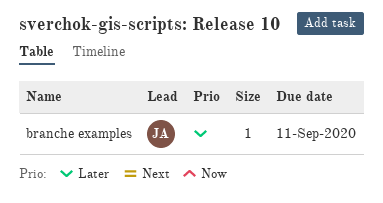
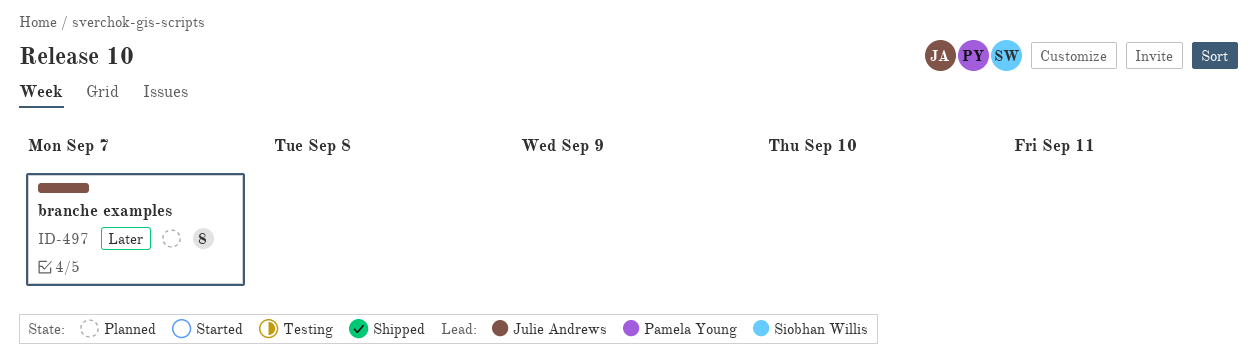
branche examples, estimate: 1 -> 8
branche examples, due: Sep 11 -> Sep 7

